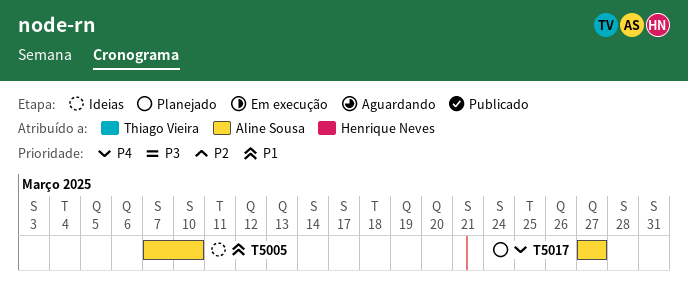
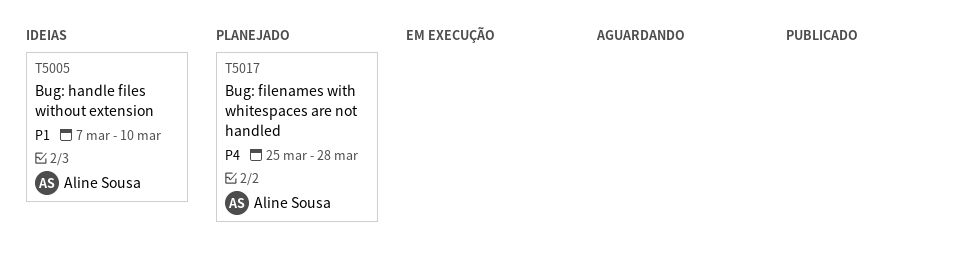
T5017, start: Mar 27 -> Mar 25
T5017, due: Mar 27 -> Mar 28

